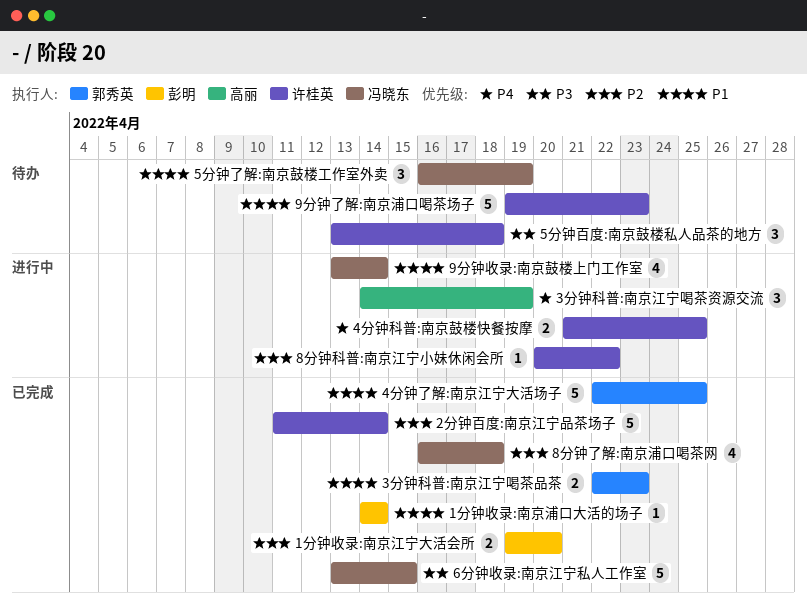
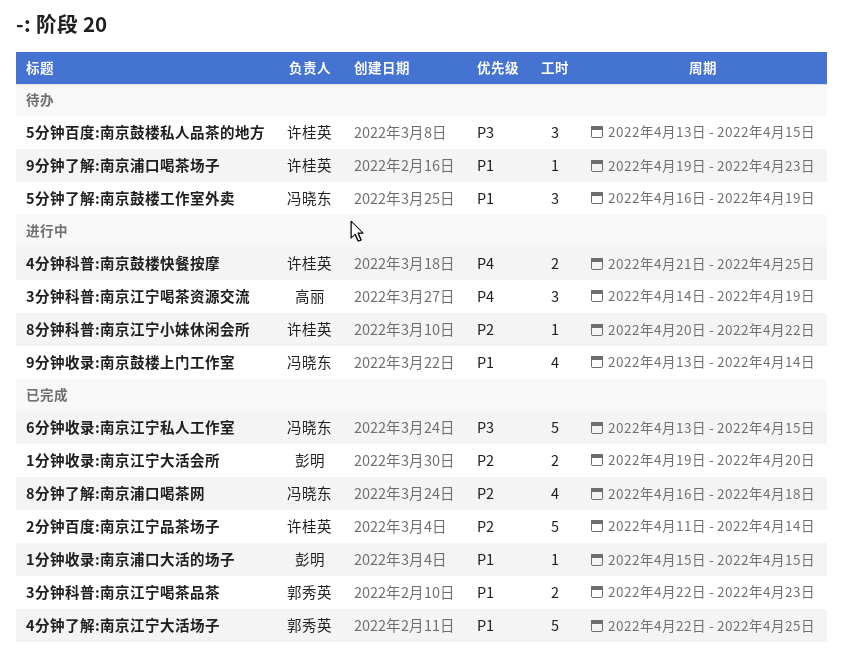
1分钟收录:南京浦口大活的场子, start: Apr 14 -> Apr 15
1分钟收录:南京浦口大活的场子, due: Apr 14 -> Apr 15
5分钟百度:南京鼓楼私人品茶的地方, due: Apr 18 -> Apr 15
9分钟了解:南京浦口喝茶场子, estimate: 5 -> 1

